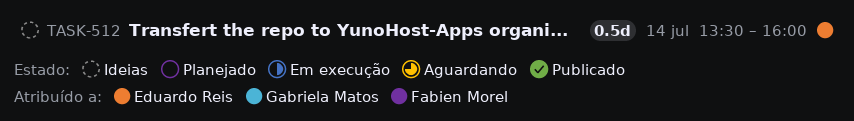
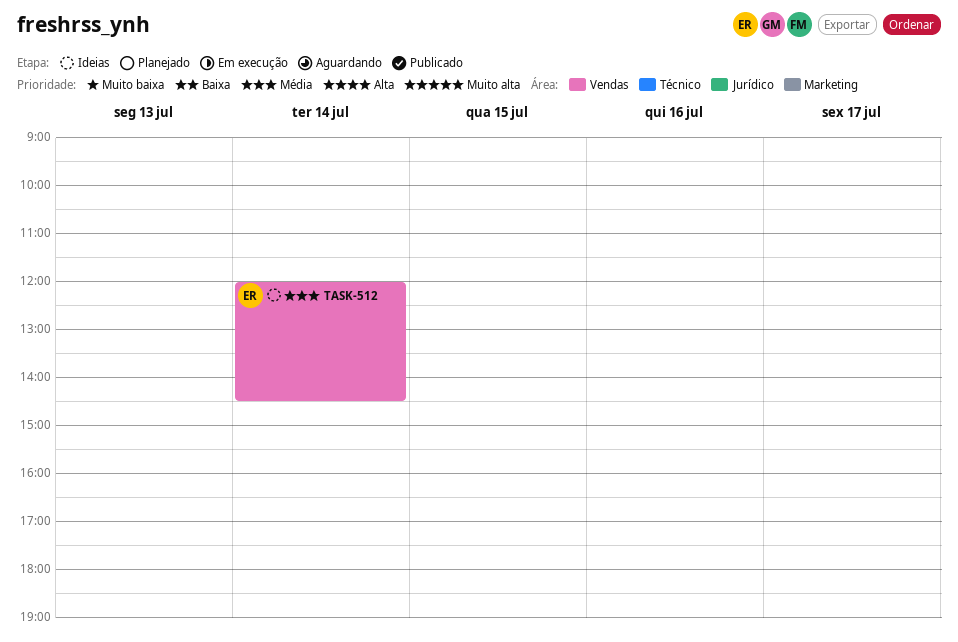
TASK-512, begins: 13:30 -> 12:00
TASK-512, ends: 16:00 -> 14:30

